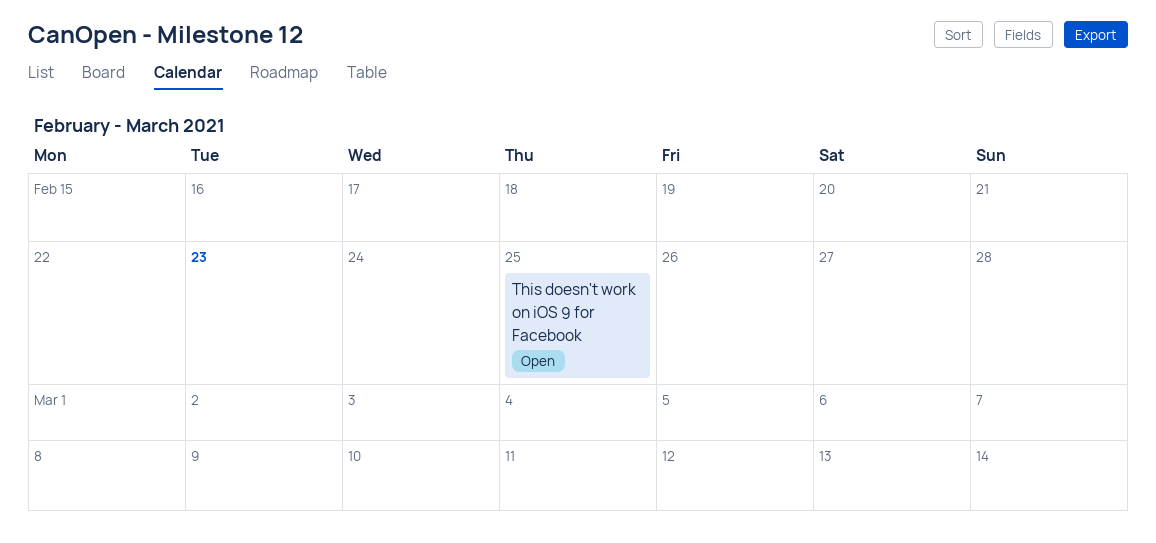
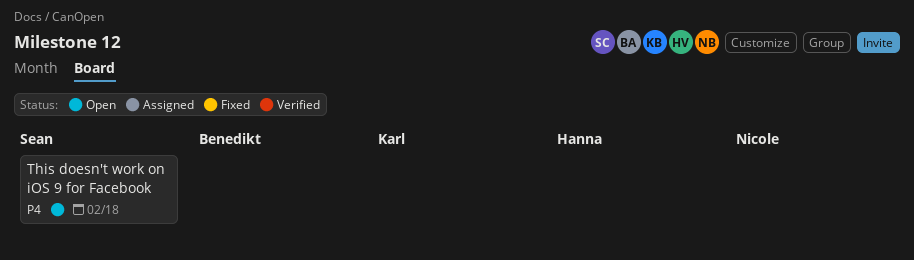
This doesn't work on iOS 9 for Facebook, due: Feb 25 -> Feb 18

